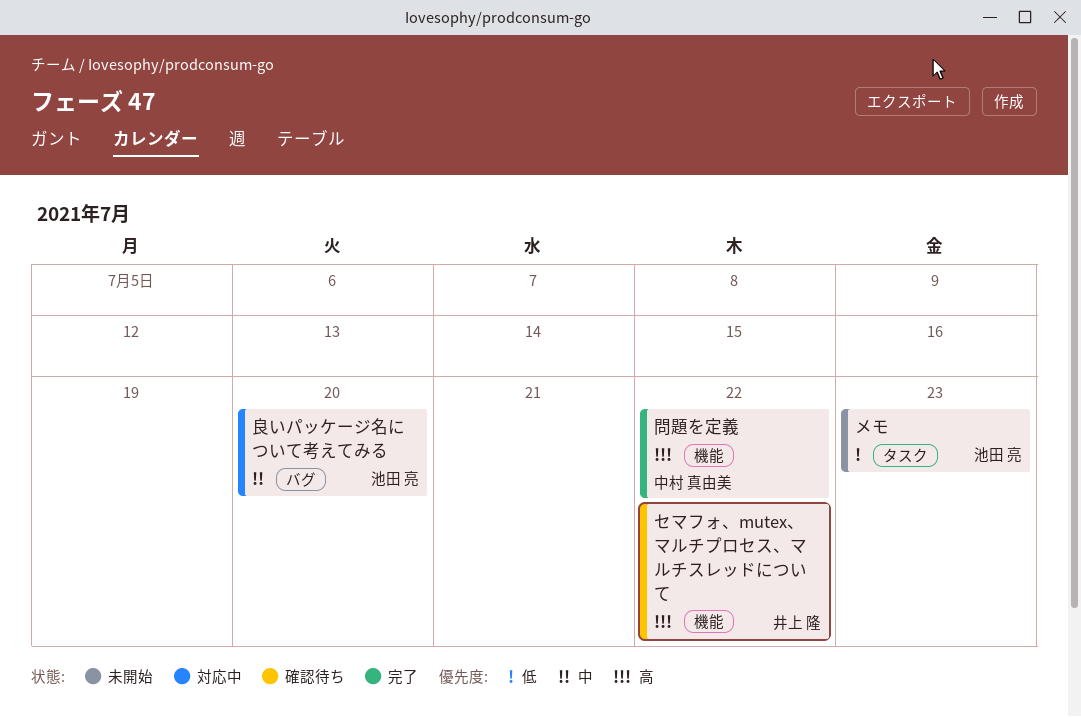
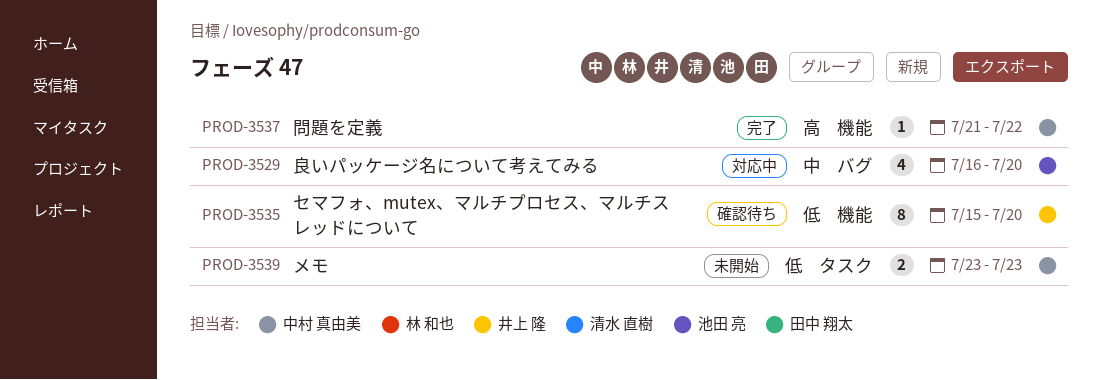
セマフォ、mutex、マルチプロセス、マルチスレッドについて, priority: 高 -> 低
セマフォ、mutex、マルチプロセス、マルチスレッドについて, due: Jul 22 -> Jul 20
メモ, owner: 池田 亮 -> 中村 真由美

